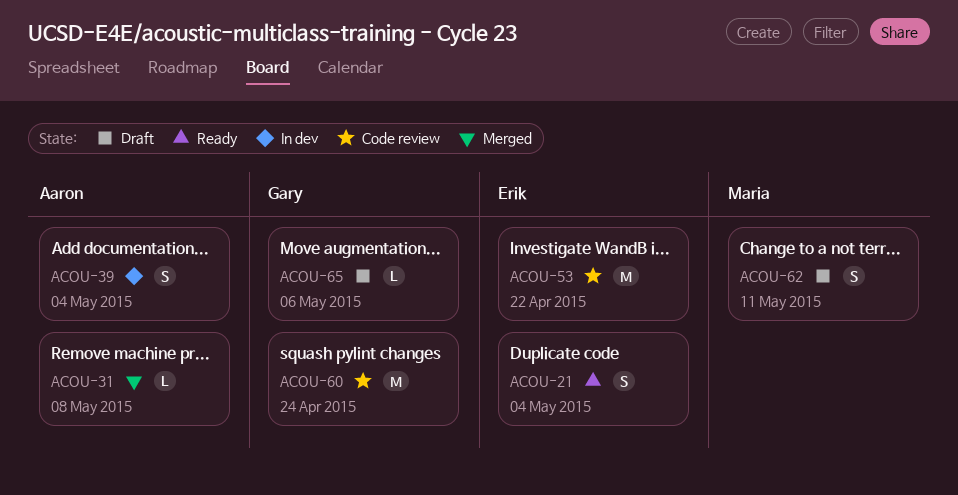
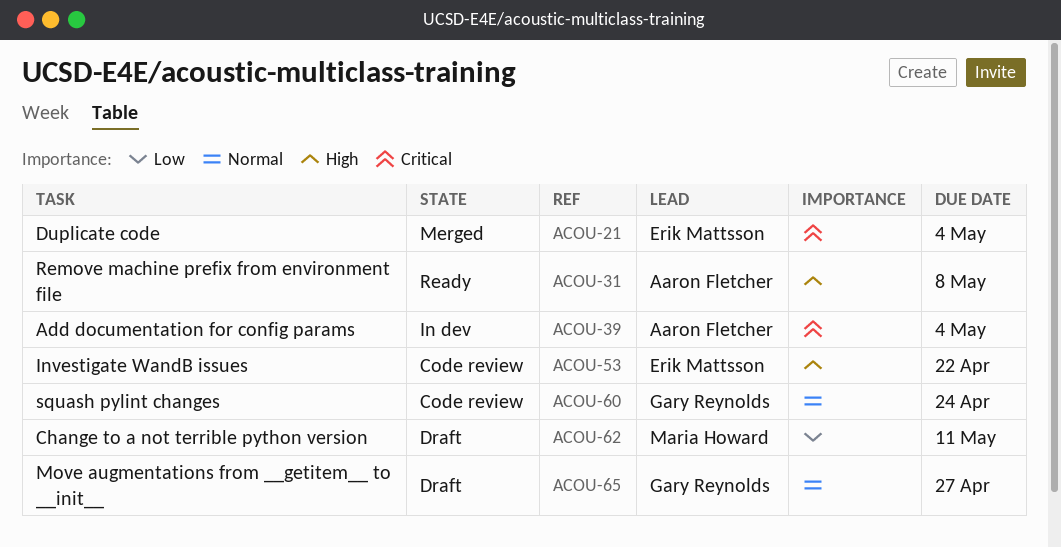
ACOU-21, status: Ready -> Merged
ACOU-31, status: Merged -> Ready
ACOU-65, due: May 6 -> Apr 27

